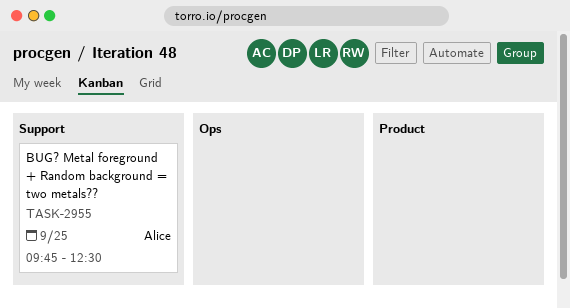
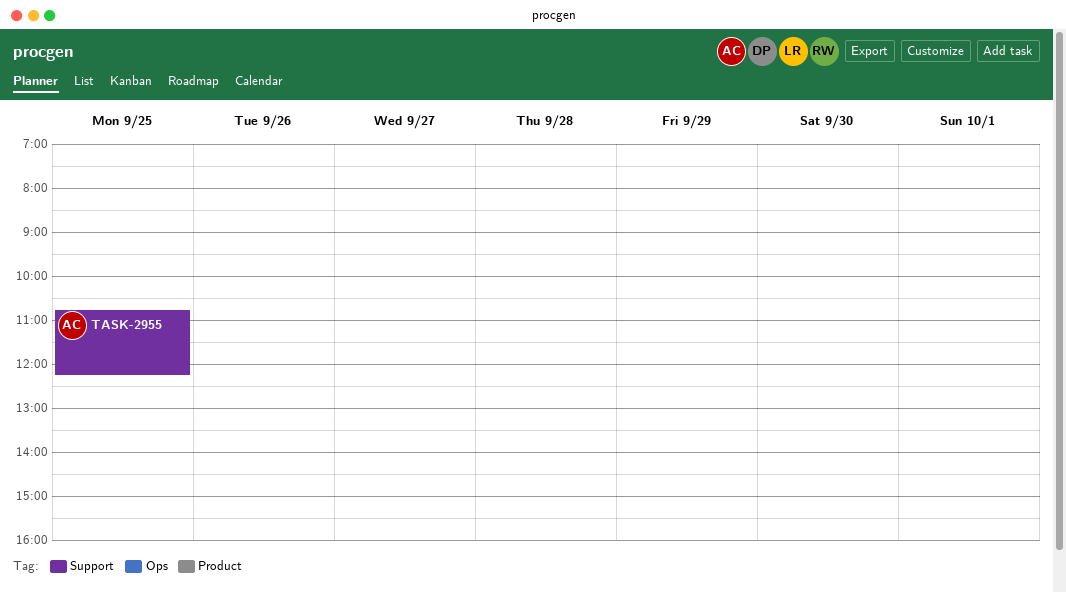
TASK-2955, begins: 09:45 -> 10:45
TASK-2955, ends: 12:30 -> 12:15

